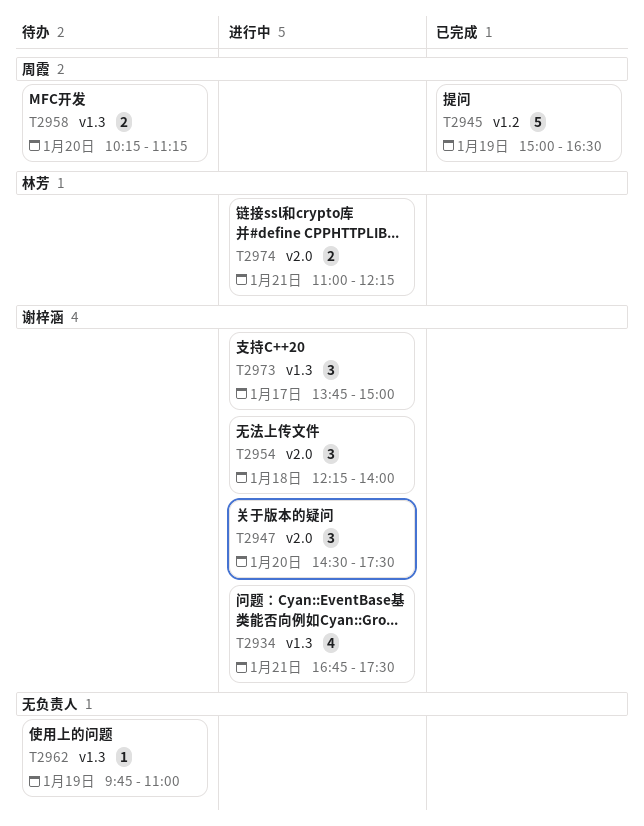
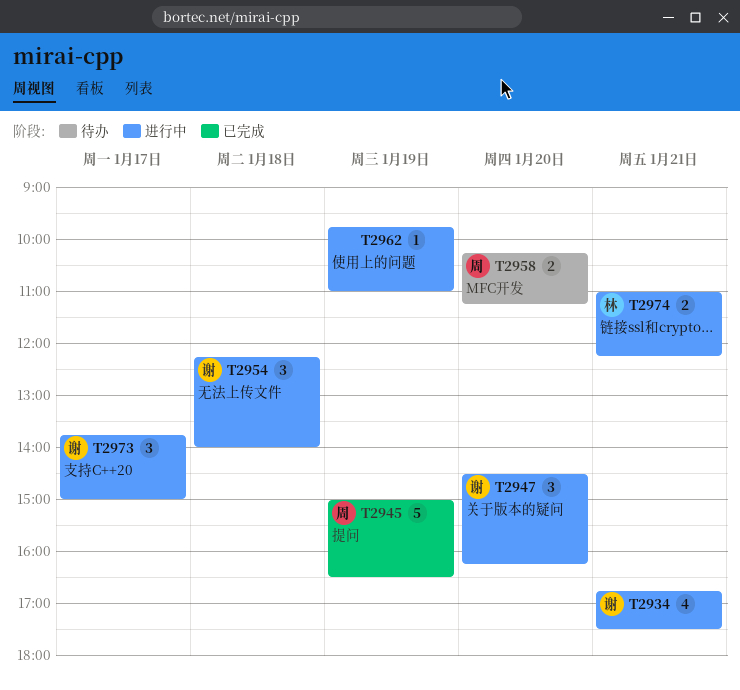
T2947, ends: 17:30 -> 16:15
T2962, status: 待办 -> 进行中

